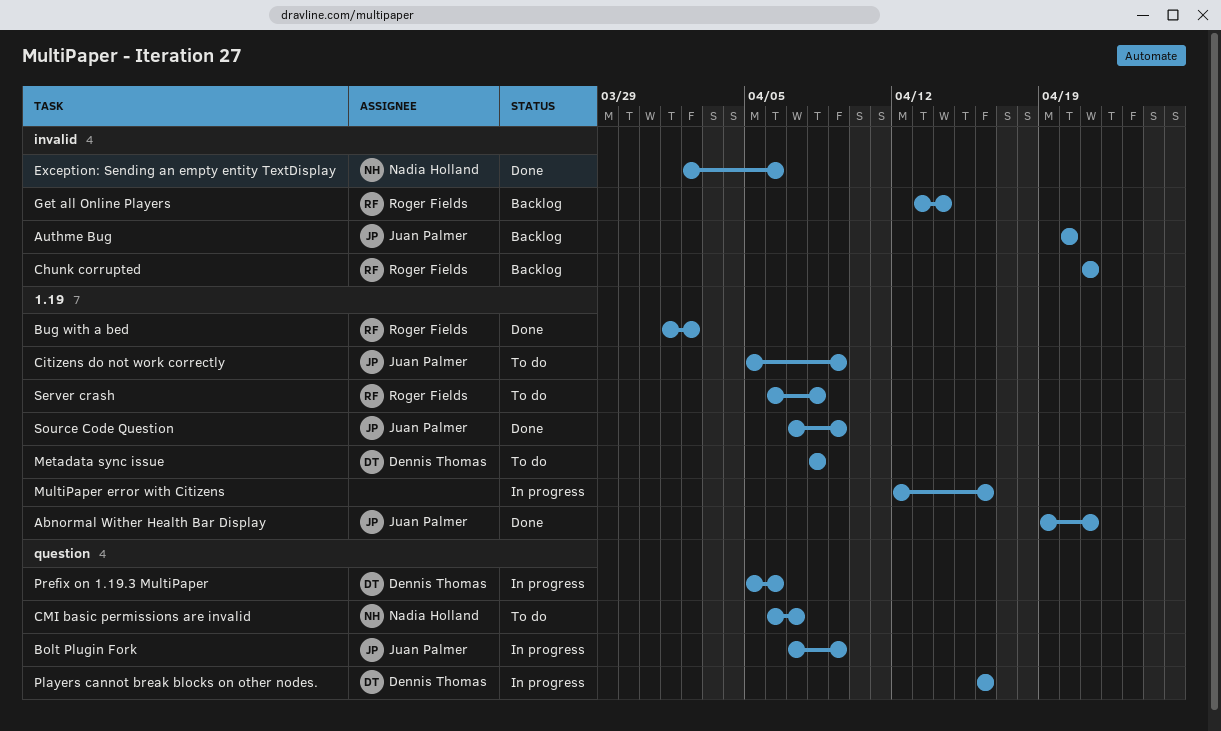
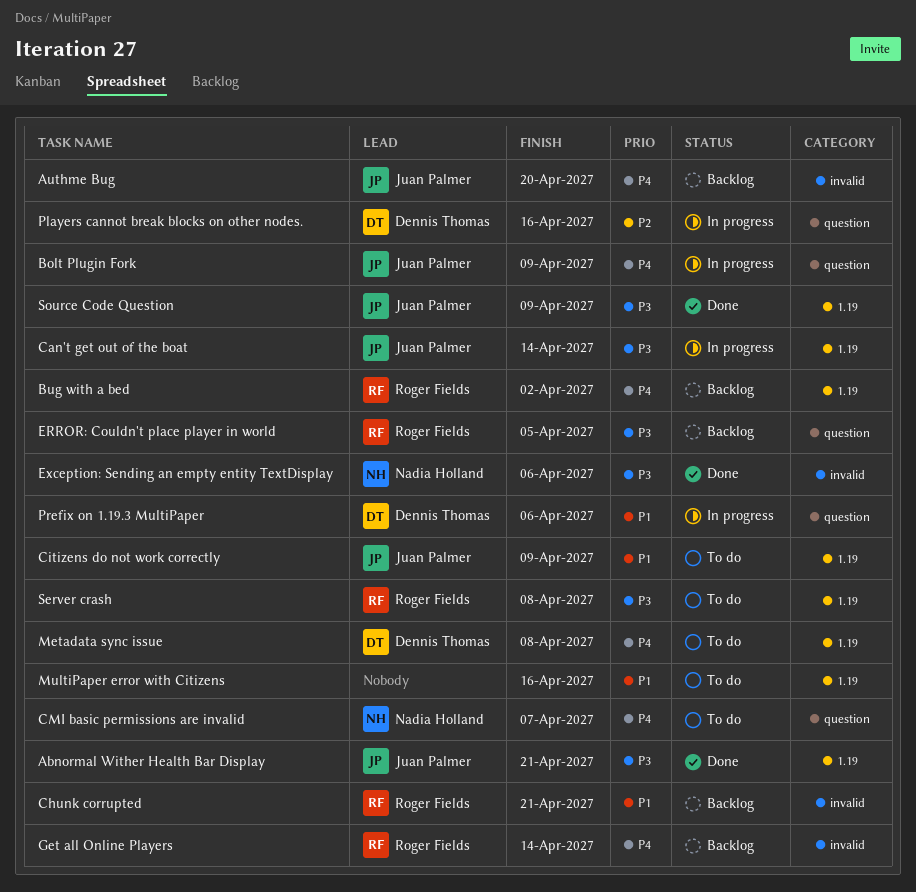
Bug with a bed, status: Done -> Backlog
Can't get out of the boat: none -> present
ERROR: Couldn't place player in world: none -> present
MultiPaper error with Citizens, status: In progress -> To do

